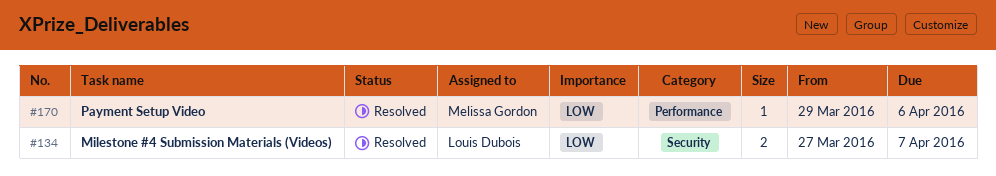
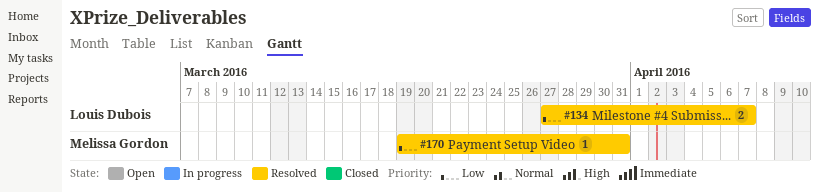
#170, start: Mar 29 -> Mar 19
#170, due: Apr 6 -> Mar 31

